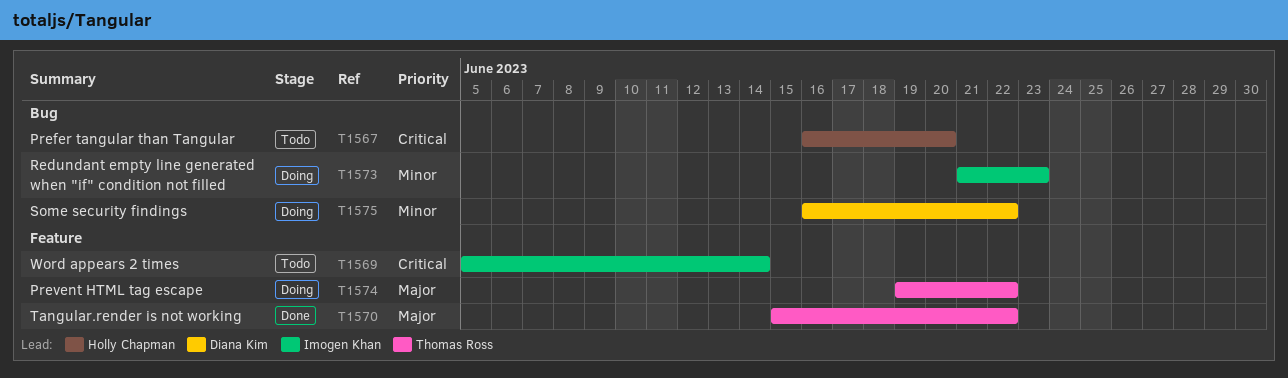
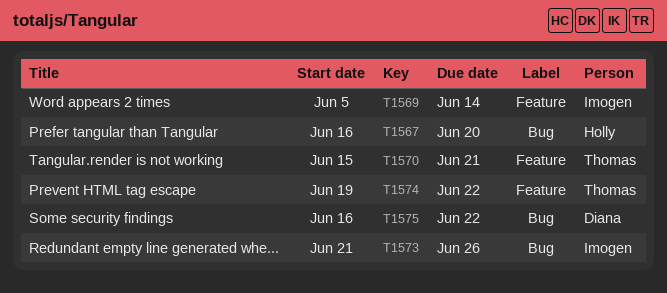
T1570, due: Jun 22 -> Jun 21
T1573, due: Jun 23 -> Jun 26

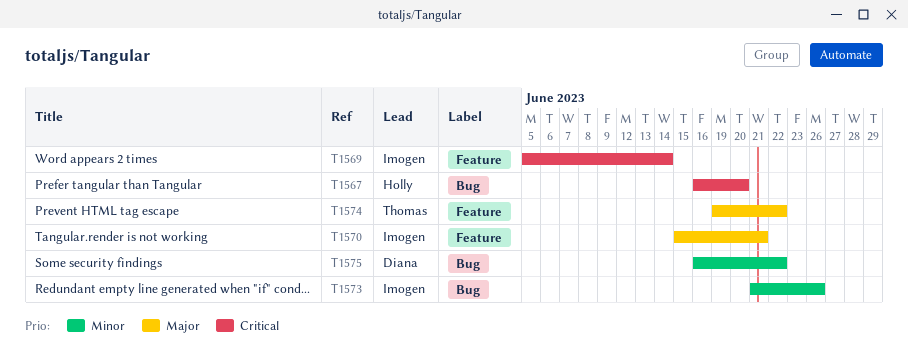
T1570, owner: Thomas -> Imogen

